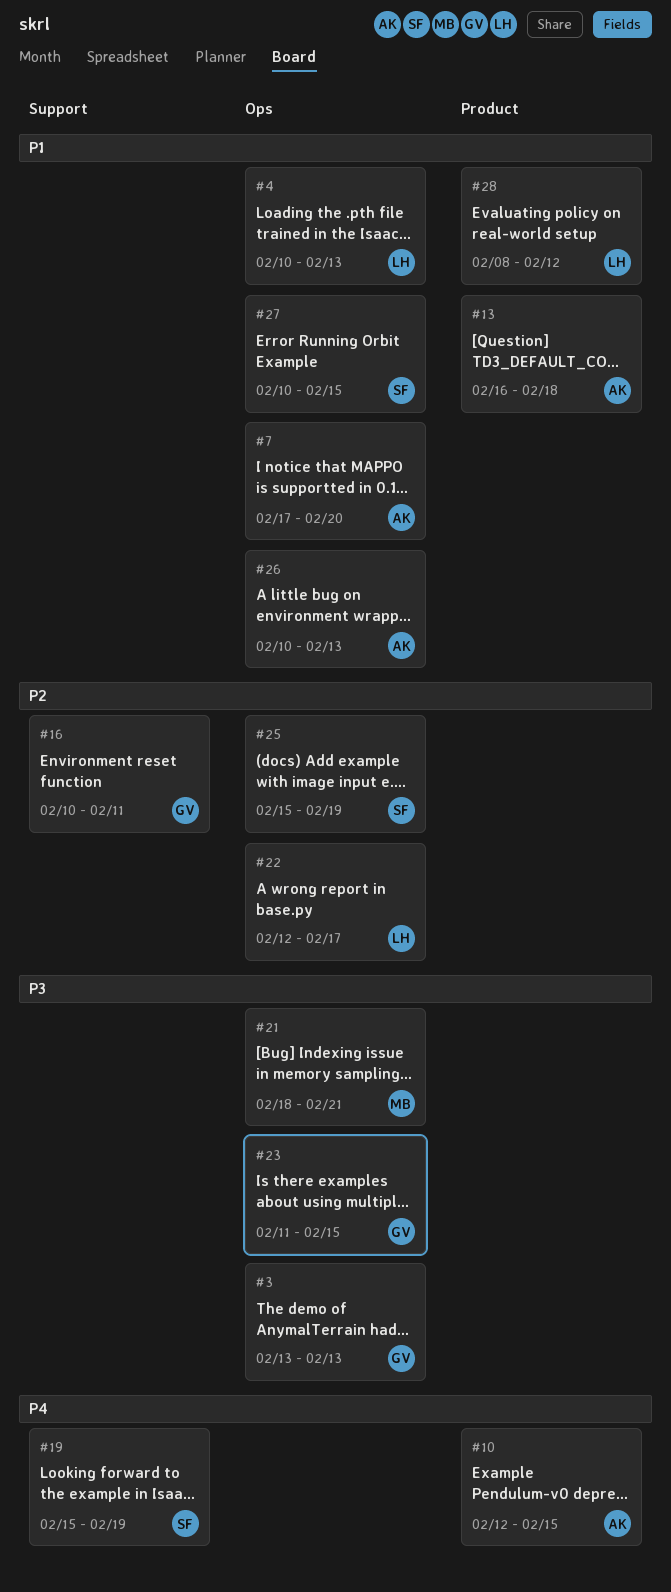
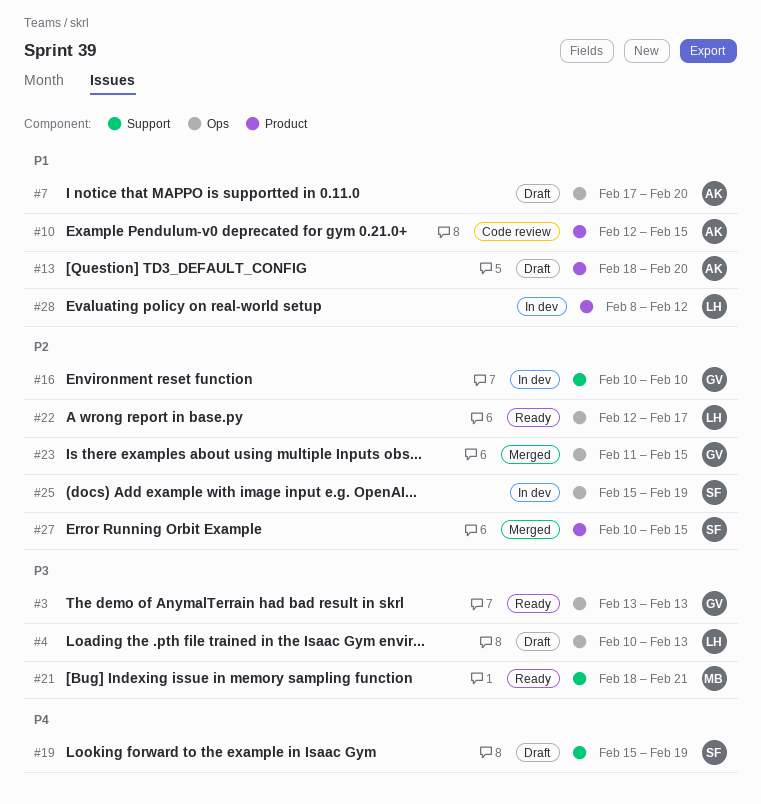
#4, priority: P1 -> P3
#10, priority: P4 -> P1
#13, start: Feb 16 -> Feb 18
#13, due: Feb 18 -> Feb 20
#16, due: Feb 11 -> Feb 10
#21, label: Ops -> Support
#23, priority: P3 -> P2
#26: present -> none
#27, priority: P1 -> P2
#27, label: Ops -> Product

